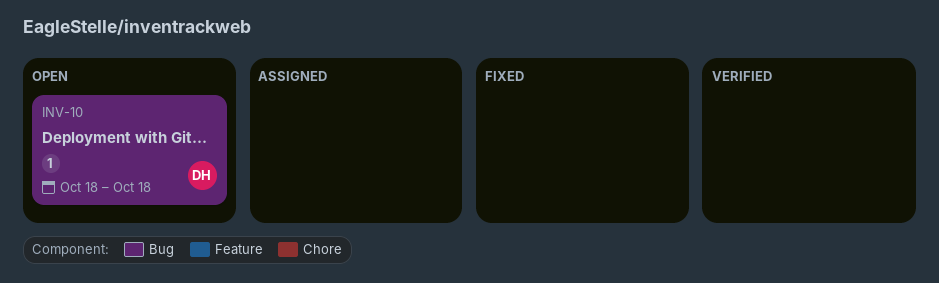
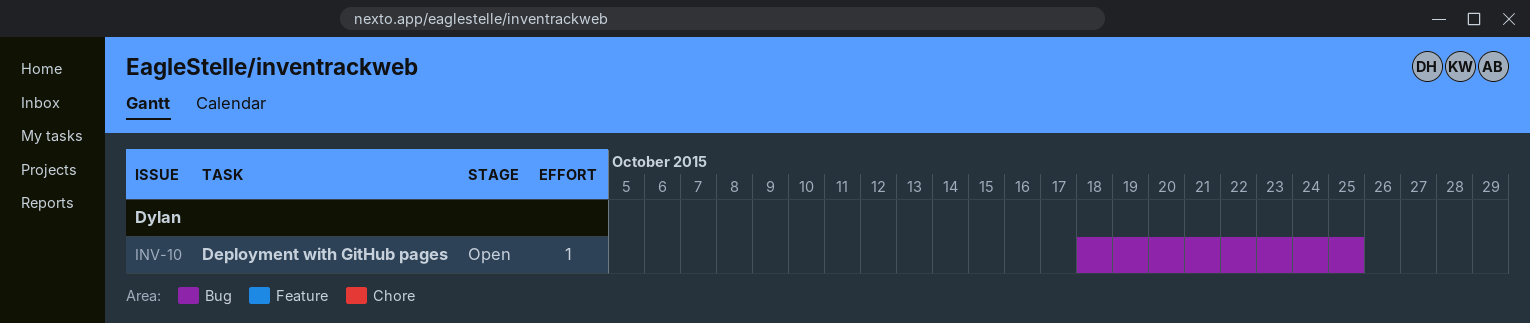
INV-10, due: Oct 18 -> Oct 25

